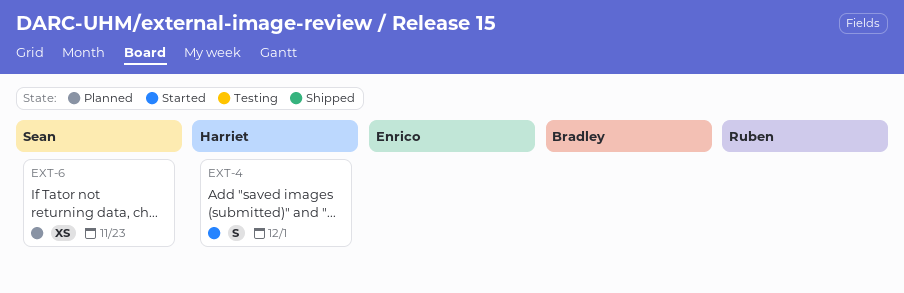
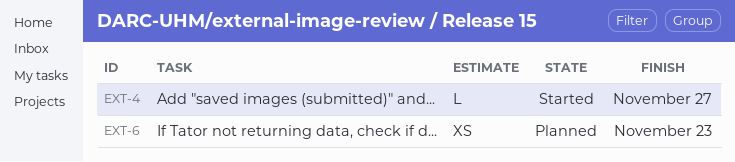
EXT-4, estimate: S -> L
EXT-4, due: Dec 1 -> Nov 27

